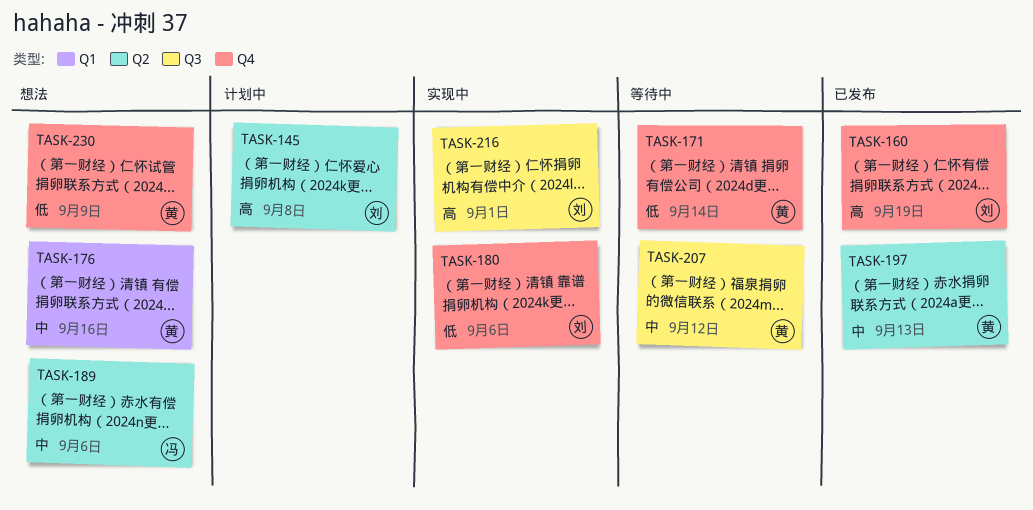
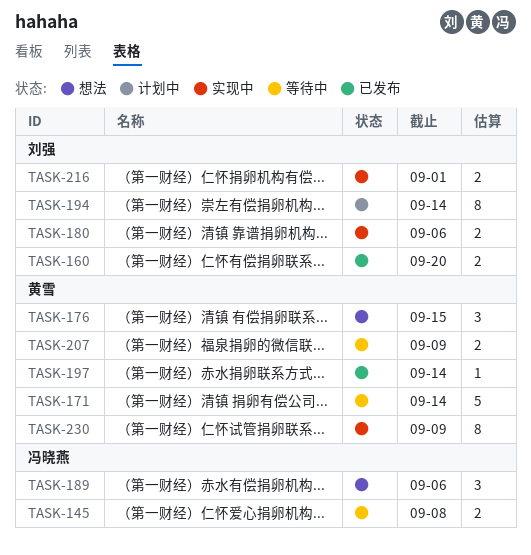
TASK-145, status: 计划中 -> 等待中
TASK-145, owner: 刘强 -> 冯晓燕
TASK-160, due: Sep 19 -> Sep 20
TASK-176, due: Sep 16 -> Sep 15
TASK-194: none -> present
TASK-197, due: Sep 13 -> Sep 14
TASK-207, due: Sep 12 -> Sep 9
TASK-230, status: 想法 -> 实现中

